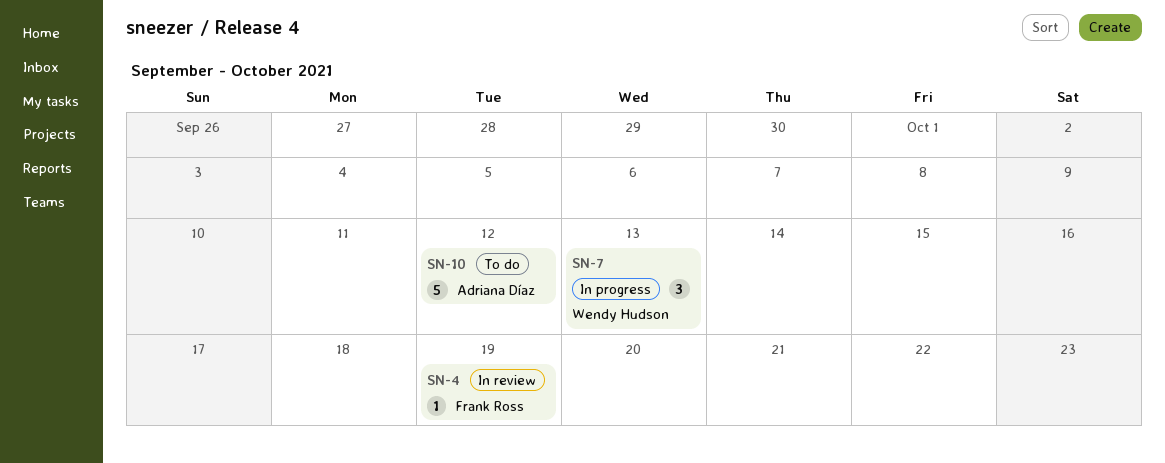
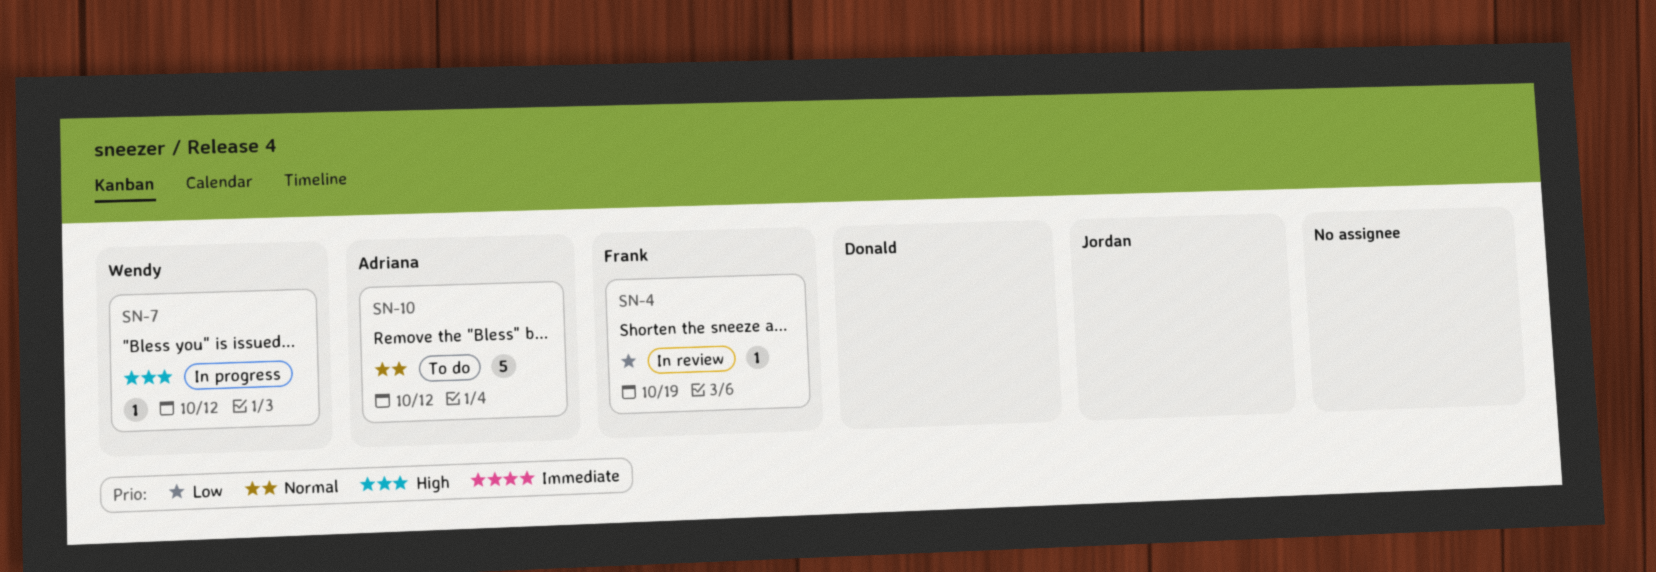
SN-7, estimate: 3 -> 1
SN-7, due: Oct 13 -> Oct 12

